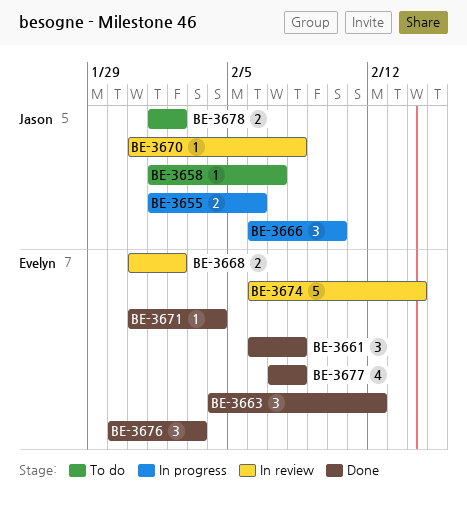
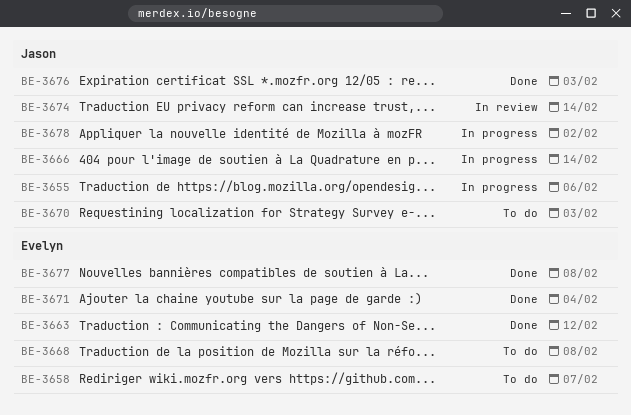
BE-3658, owner: Jason -> Evelyn
BE-3661: present -> none
BE-3666, due: Feb 10 -> Feb 14
BE-3668, status: In review -> To do
BE-3668, due: Feb 2 -> Feb 8
BE-3670, status: In review -> To do
BE-3670, due: Feb 8 -> Feb 3
BE-3674, owner: Evelyn -> Jason
BE-3676, owner: Evelyn -> Jason
BE-3678, status: To do -> In progress

